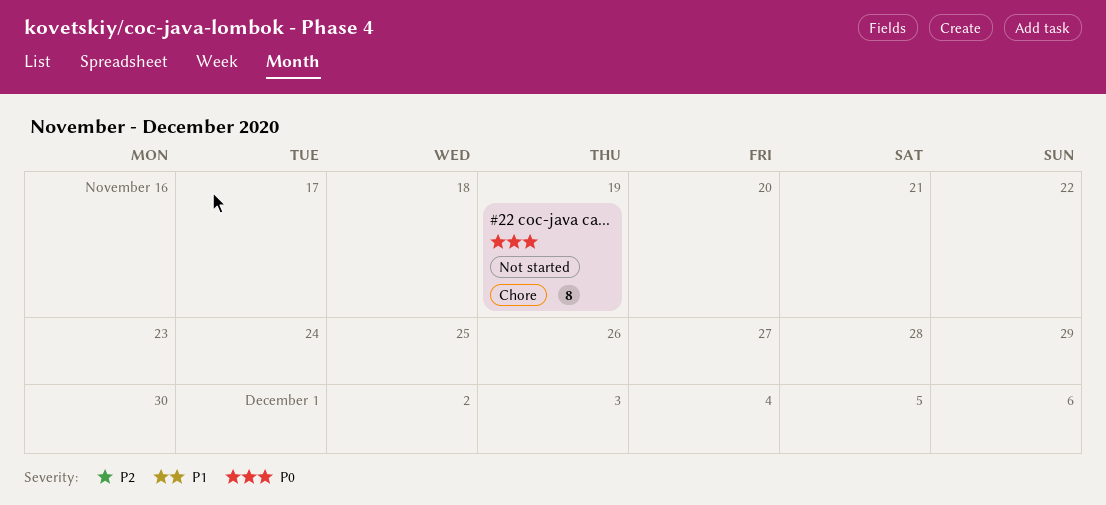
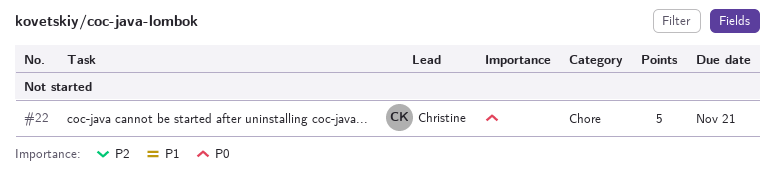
#22, estimate: 8 -> 5
#22, due: Nov 19 -> Nov 21

